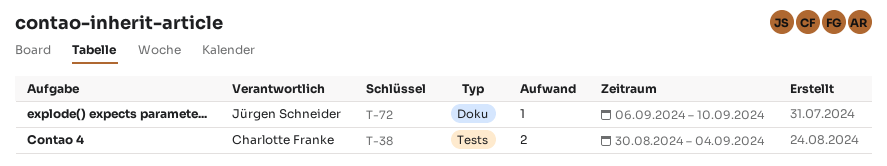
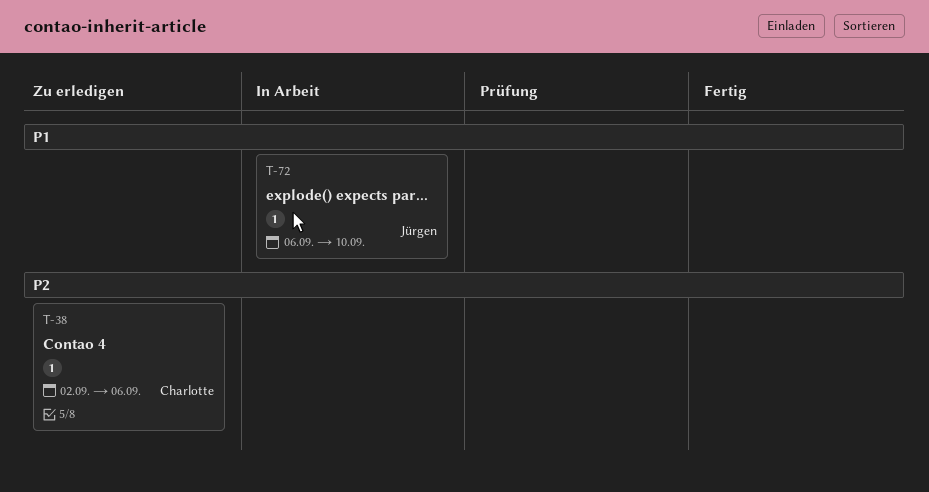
T-38, estimate: 2 -> 1
T-38, start: Aug 30 -> Sep 2
T-38, due: Sep 4 -> Sep 6

